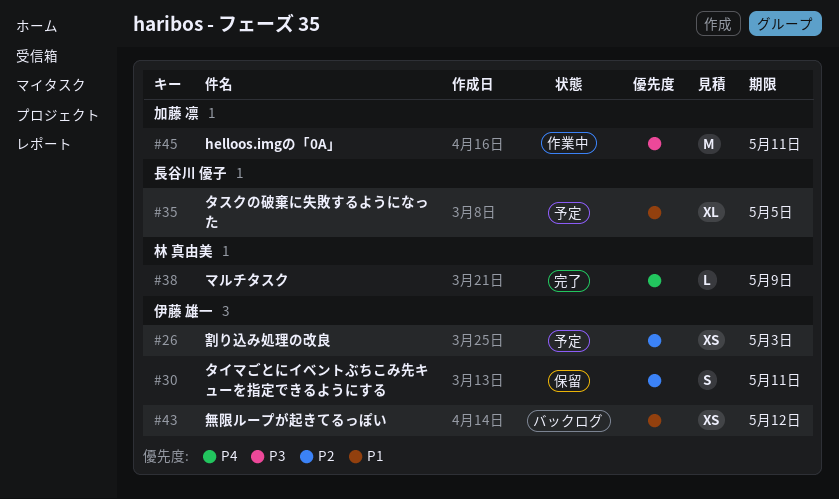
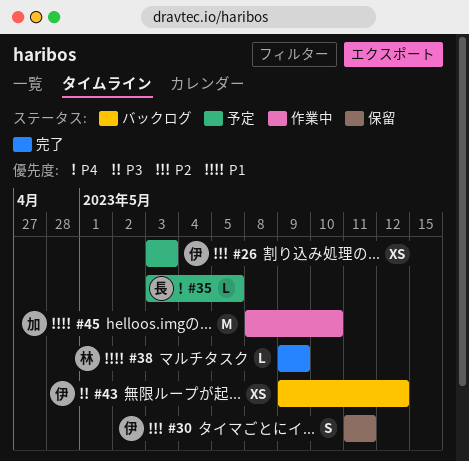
#35, priority: P1 -> P4
#35, estimate: XL -> L
#38, priority: P4 -> P1
#43, priority: P1 -> P3
#45, priority: P3 -> P1
#45, due: May 11 -> May 10

